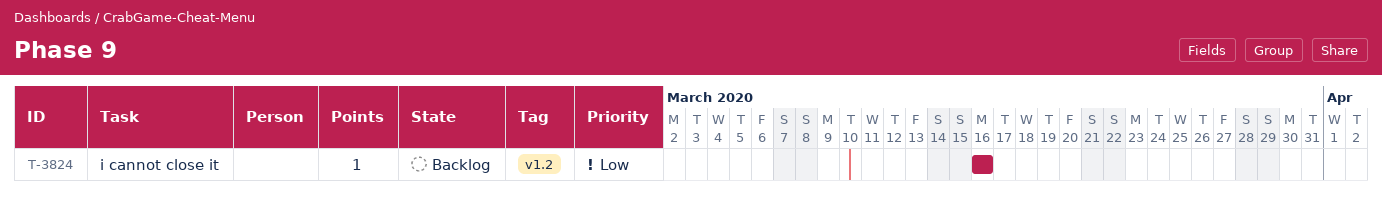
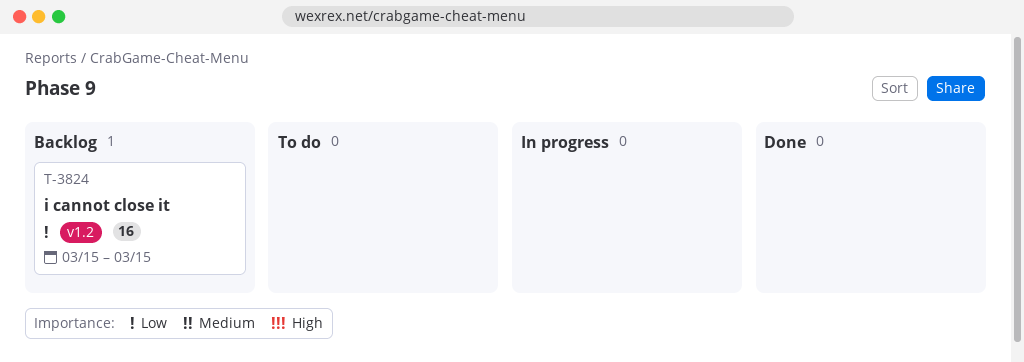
T-3824, estimate: 1 -> 16
T-3824, start: Mar 16 -> Mar 15
T-3824, due: Mar 16 -> Mar 15

